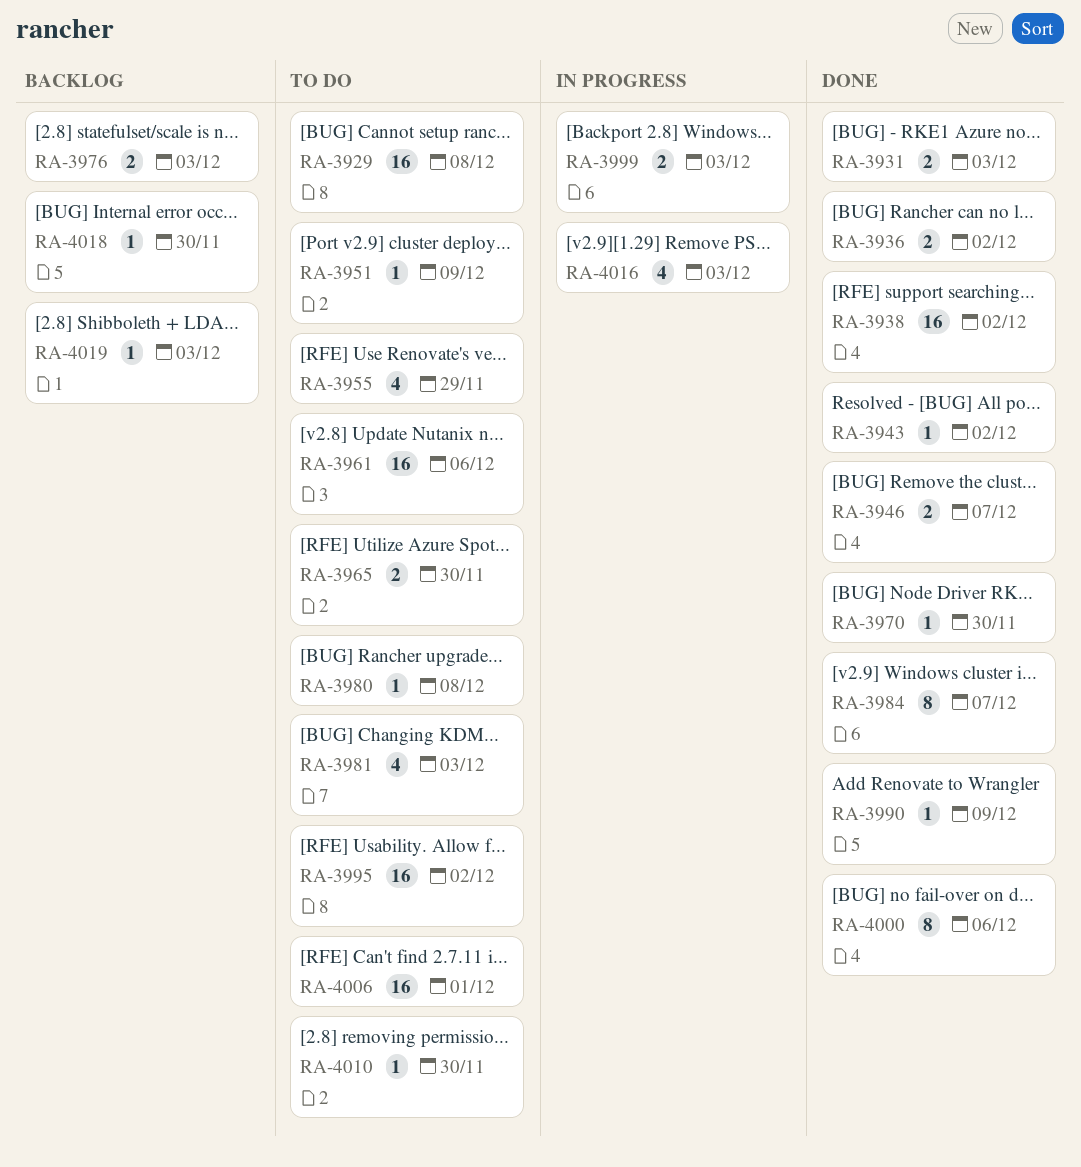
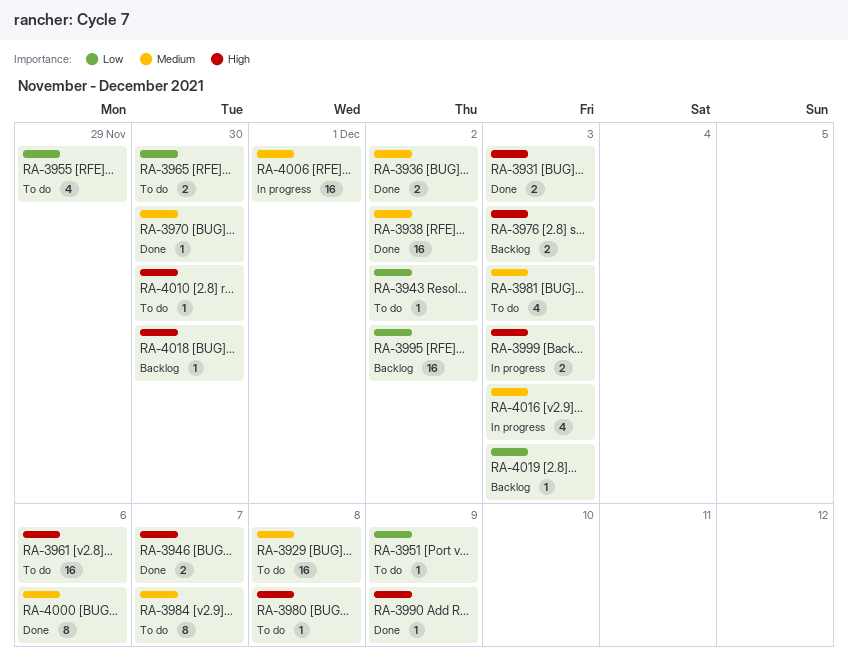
RA-3943, status: Done -> To do
RA-3984, status: Done -> To do
RA-3995, status: To do -> Backlog
RA-4006, status: To do -> In progress

